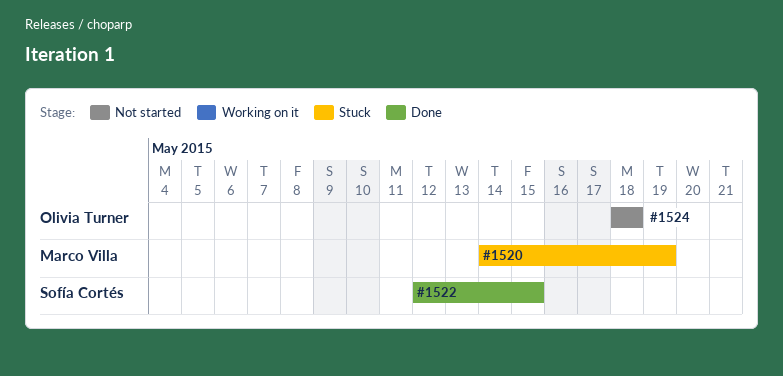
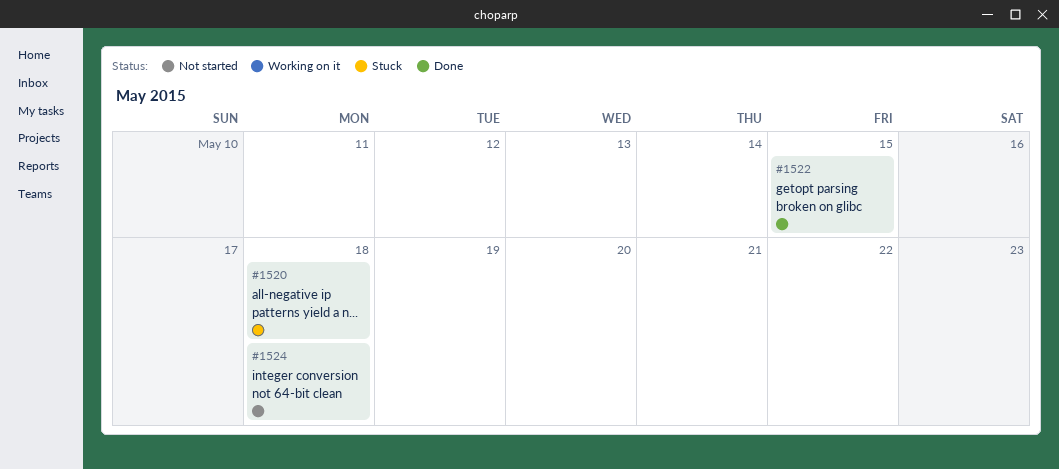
#1520, due: May 19 -> May 18

